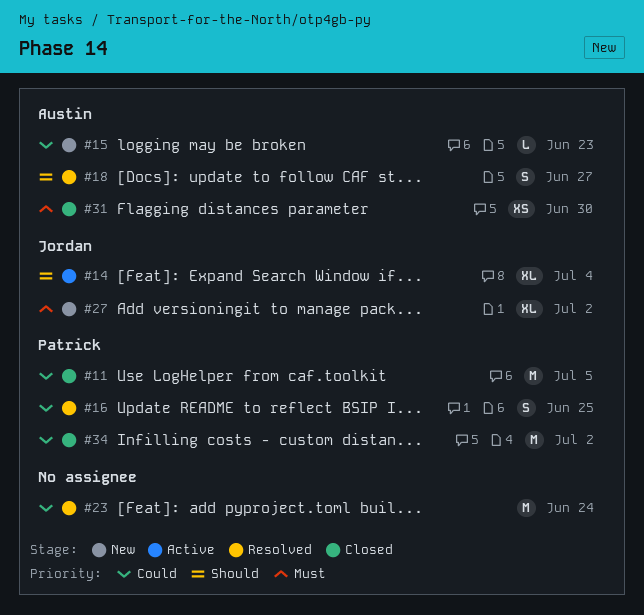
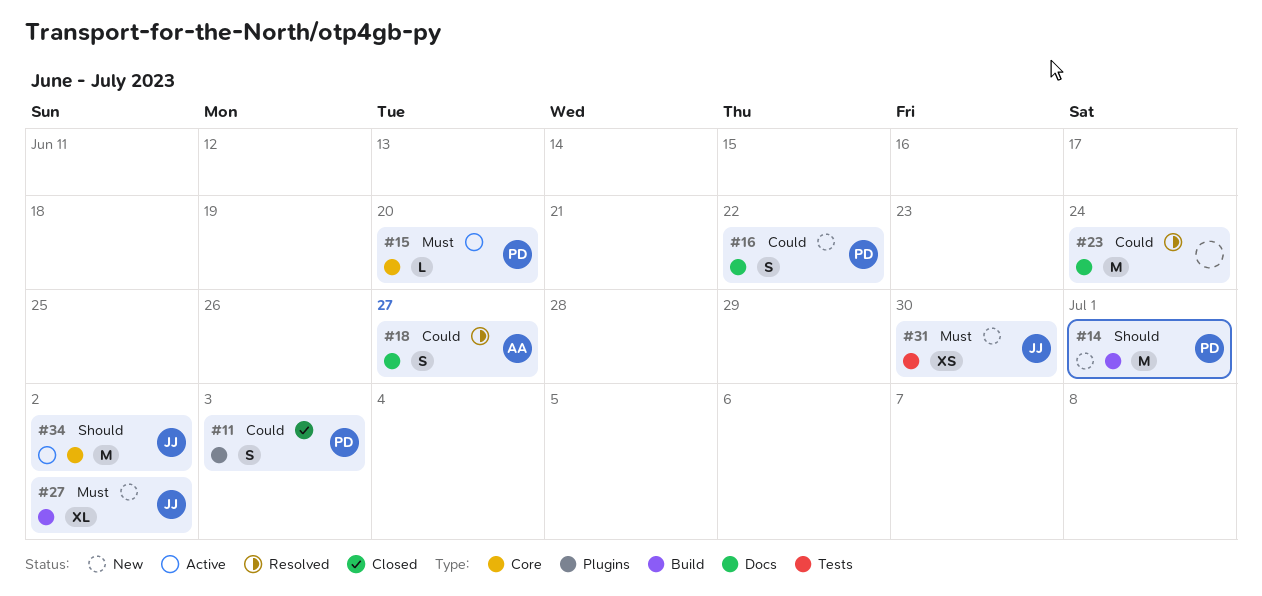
#11, estimate: M -> S
#11, due: Jul 5 -> Jul 3
#14, status: Active -> New
#14, owner: Jordan -> Patrick
#14, estimate: XL -> M
#14, due: Jul 4 -> Jul 1
#15, status: New -> Active
#15, owner: Austin -> Patrick
#15, priority: Could -> Must
#15, due: Jun 23 -> Jun 20
#16, status: Resolved -> New
#16, due: Jun 25 -> Jun 22
#18, priority: Should -> Could
#31, status: Closed -> New
#31, owner: Austin -> Jordan
#34, status: Closed -> Active
#34, owner: Patrick -> Jordan
#34, priority: Could -> Should

